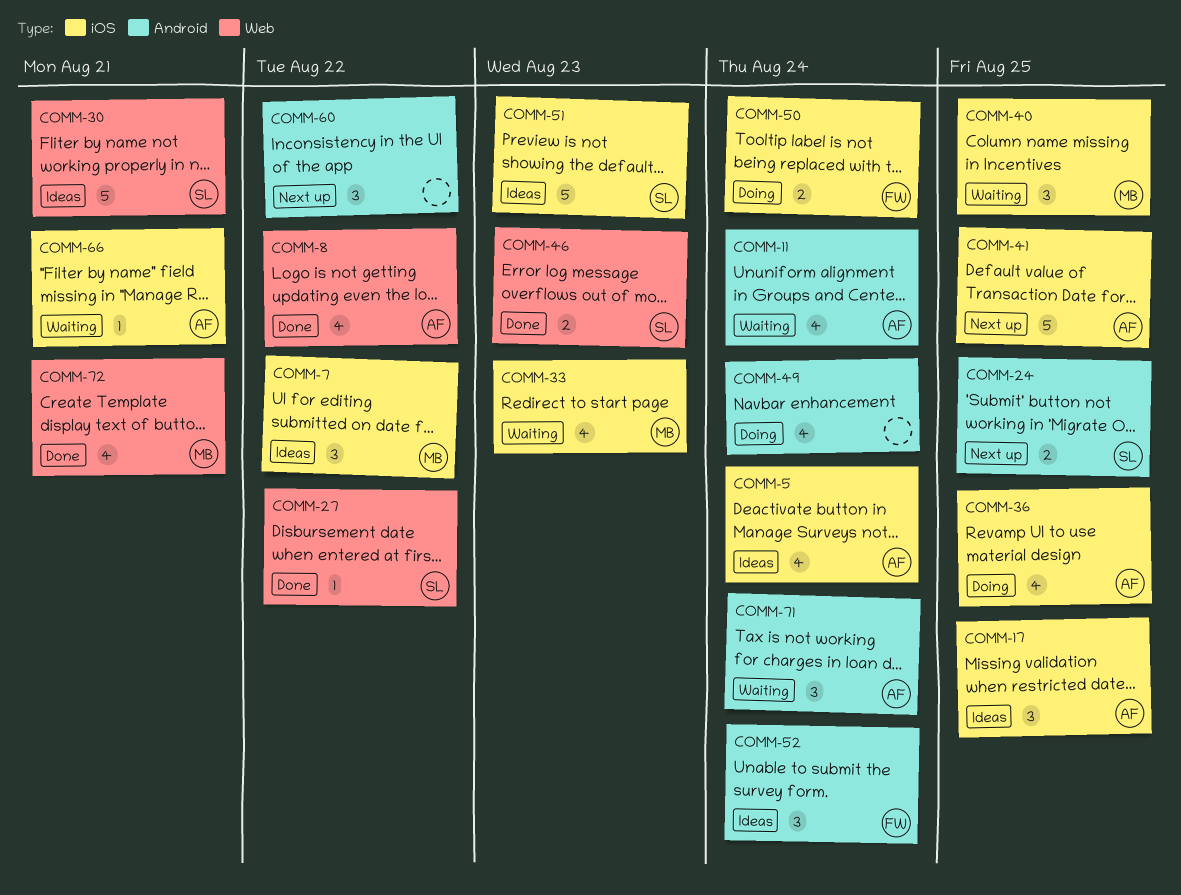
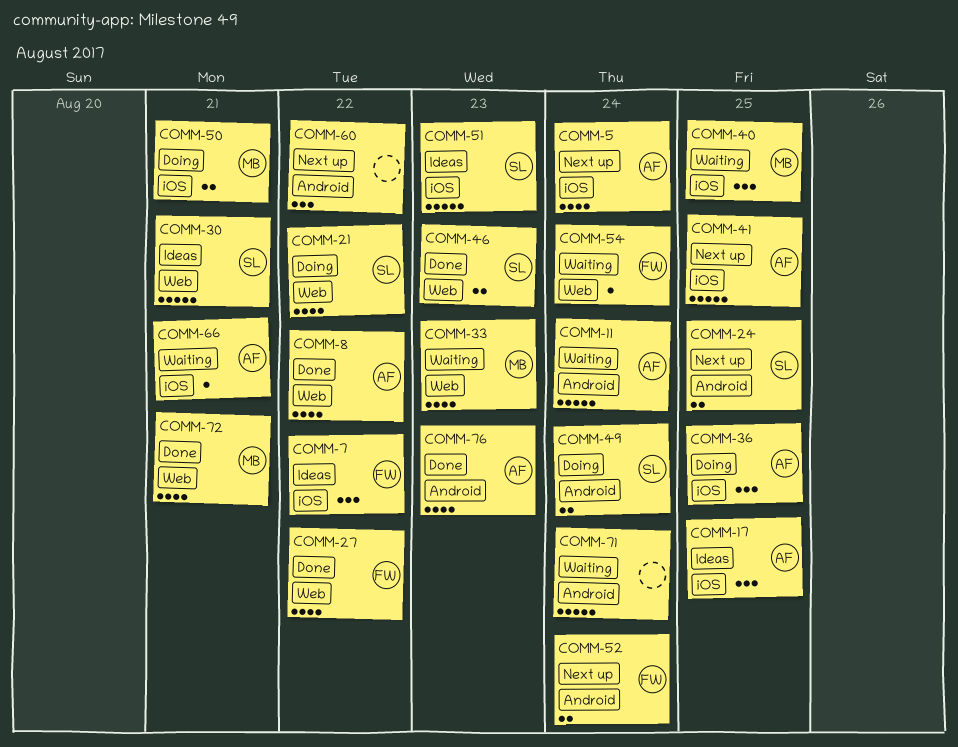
COMM-5, status: Ideas -> Next up
COMM-7, owner: MB -> FW
COMM-11, estimate: 4 -> 5
COMM-21: none -> present
COMM-27, owner: SL -> FW
COMM-27, estimate: 1 -> 4
COMM-33, label: iOS -> Web
COMM-36, estimate: 4 -> 3
COMM-49, owner: none -> SL
COMM-49, estimate: 4 -> 2
COMM-50, owner: FW -> MB
COMM-50, due: Aug 24 -> Aug 21
COMM-52, status: Ideas -> Next up
COMM-52, estimate: 3 -> 2
COMM-54: none -> present
COMM-71, owner: AF -> none
COMM-71, estimate: 3 -> 5
COMM-76: none -> present

